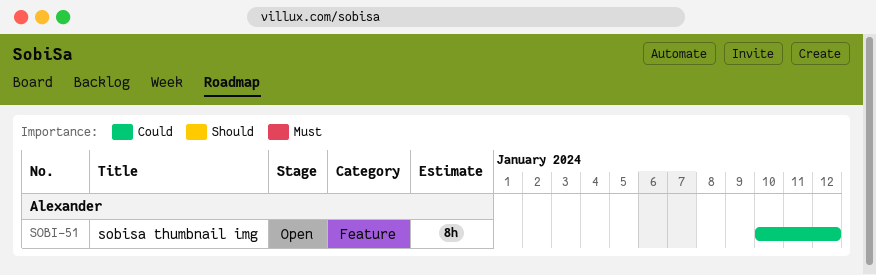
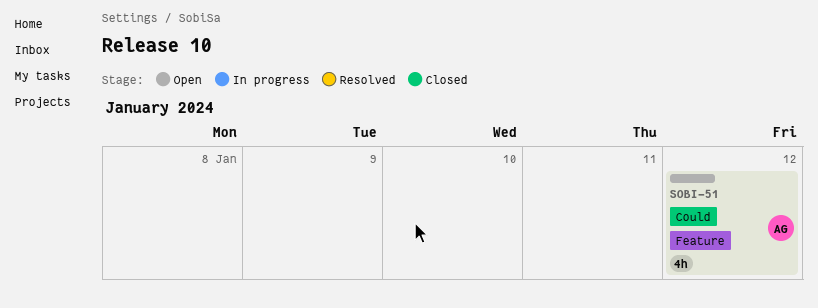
SOBI-51, estimate: 8h -> 4h

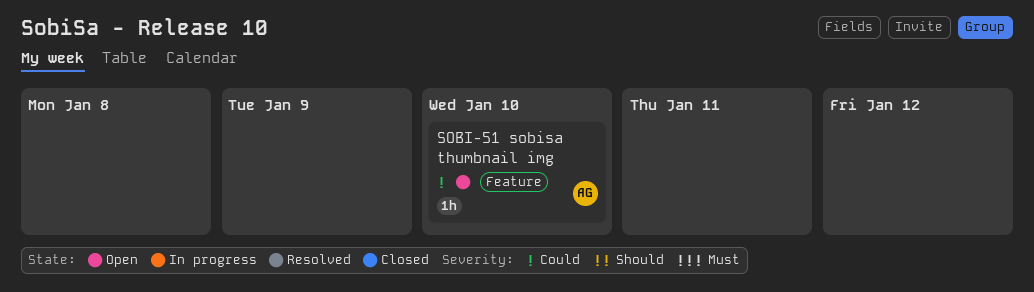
SOBI-51, estimate: 4h -> 1h
SOBI-51, due: Jan 12 -> Jan 10

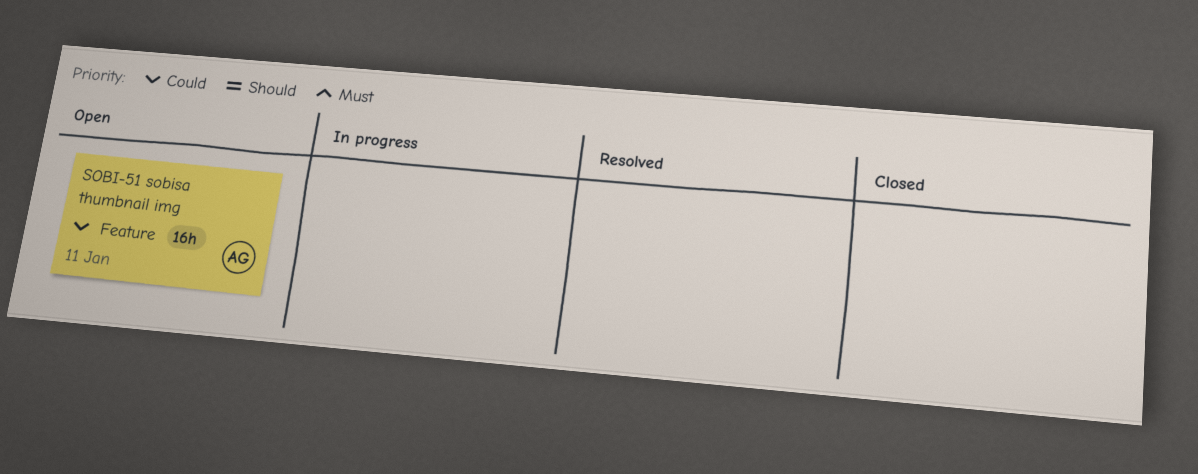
SOBI-51, estimate: 1h -> 16h
SOBI-51, due: Jan 10 -> Jan 11

